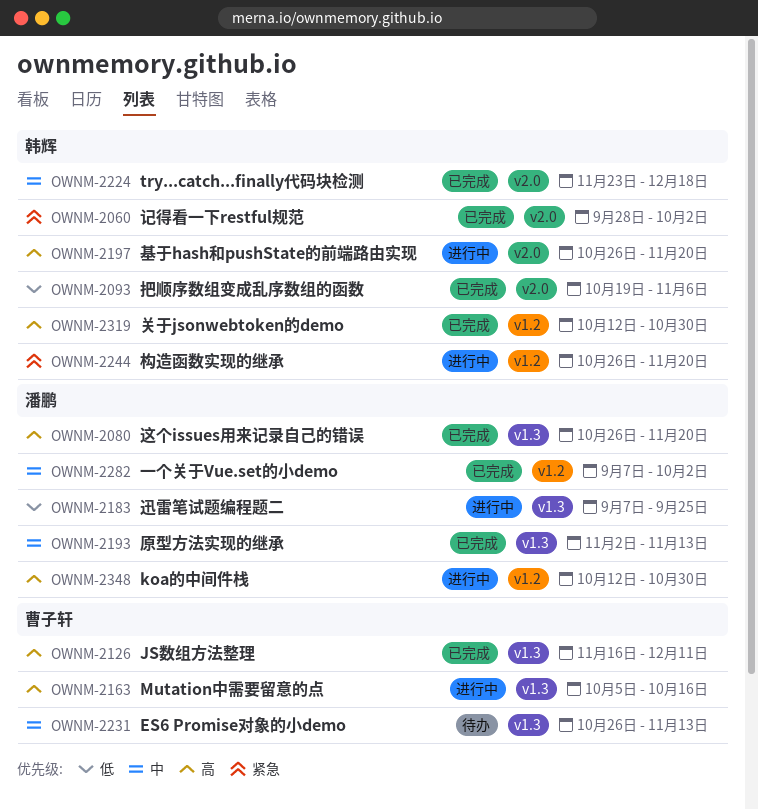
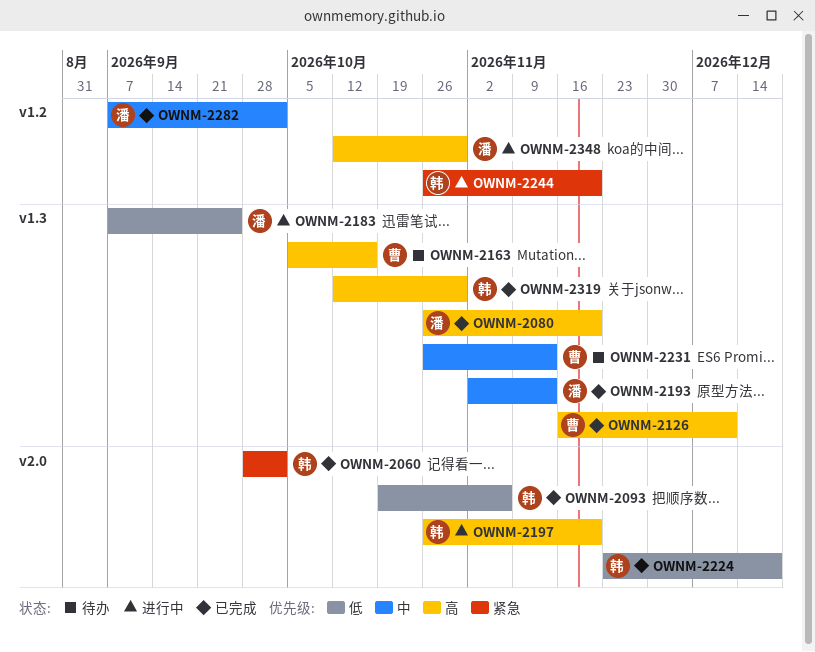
OWNM-2163, status: 进行中 -> 待办
OWNM-2224, priority: 中 -> 低
OWNM-2319, label: v1.2 -> v1.3

